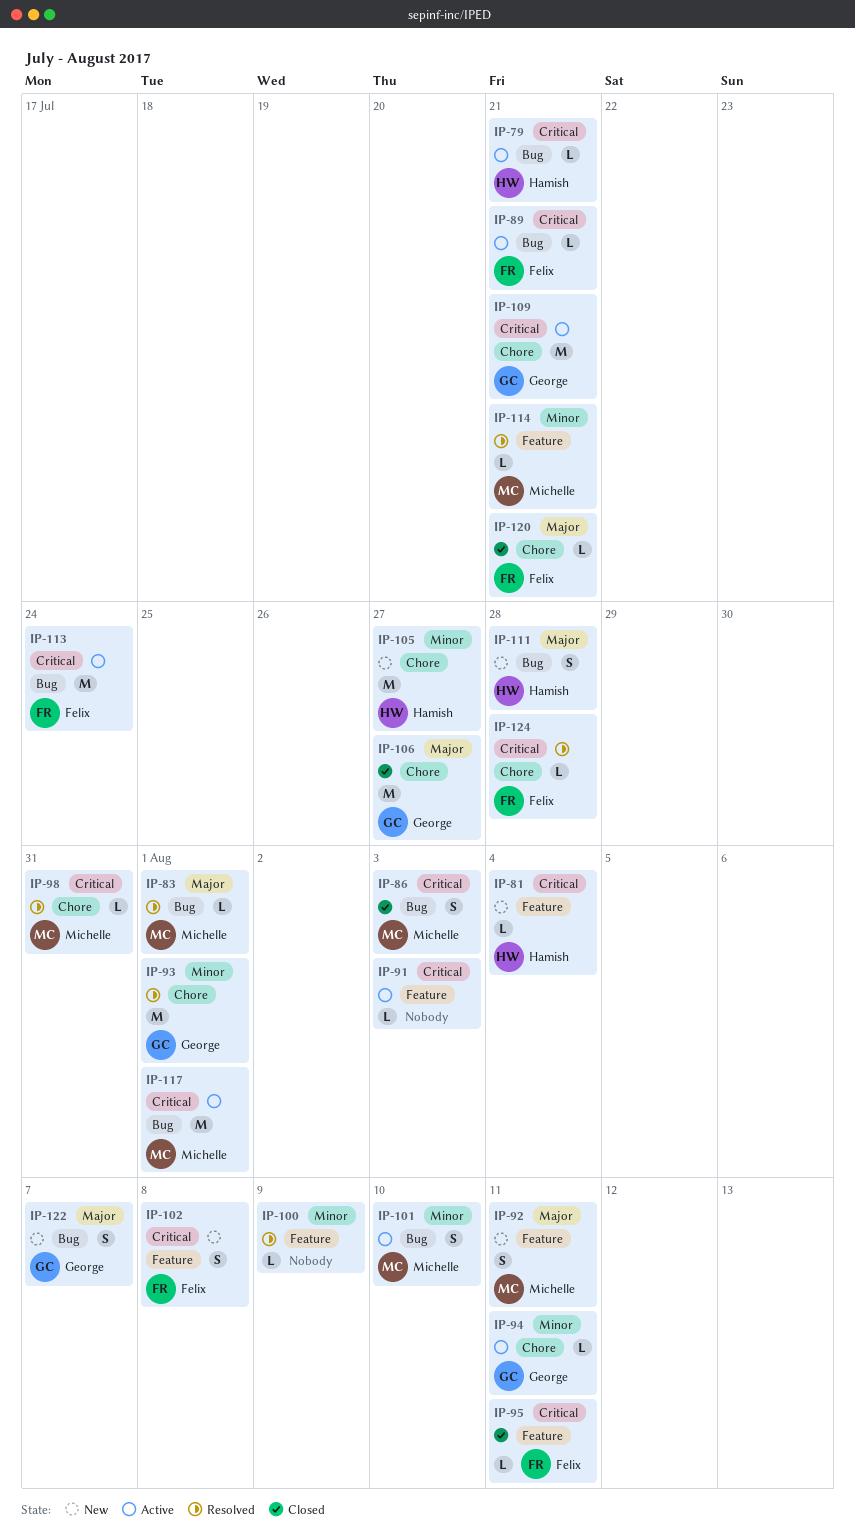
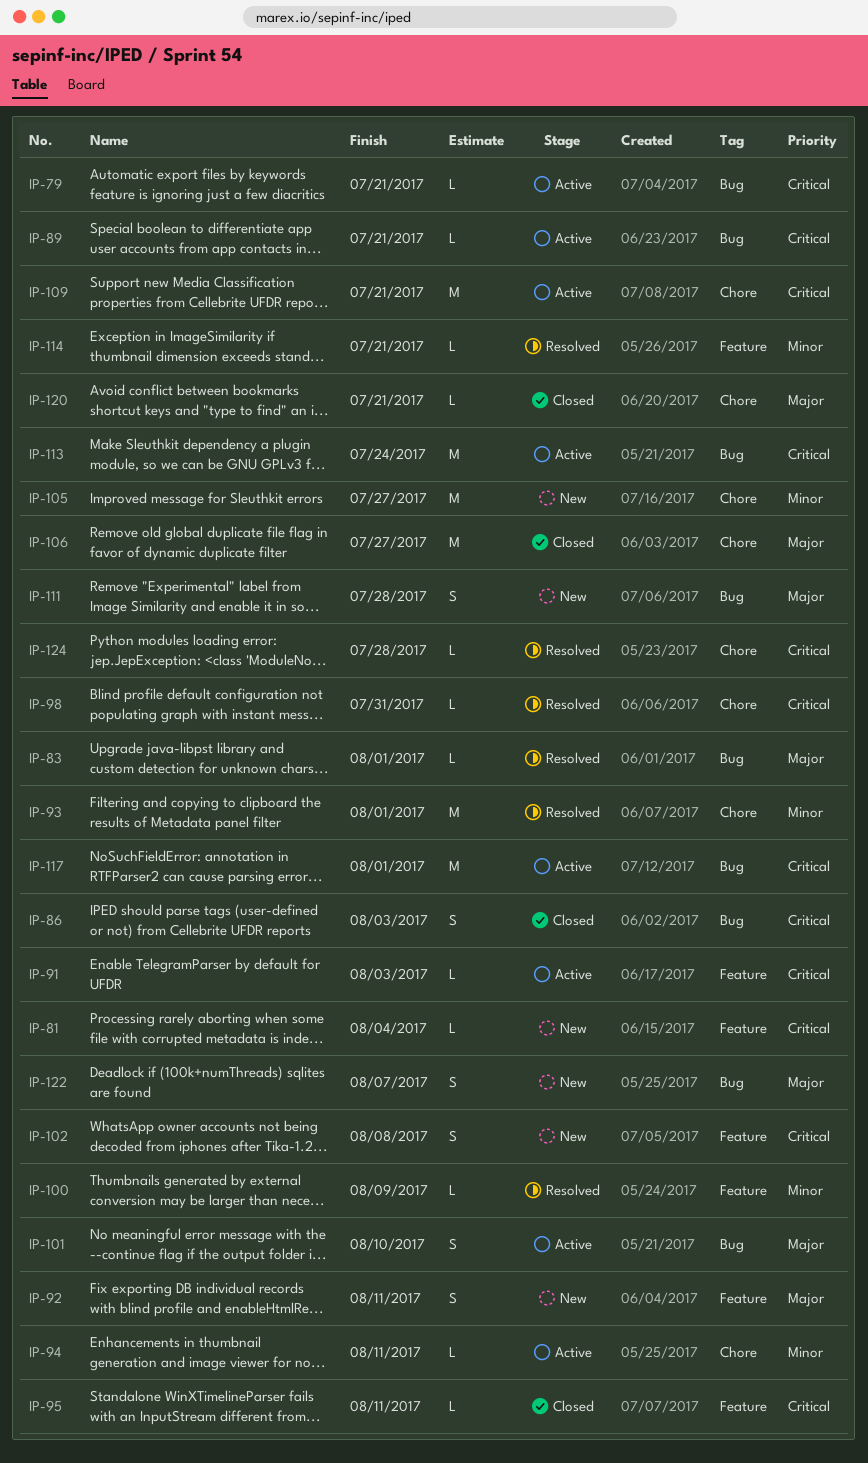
IP-101, priority: Minor -> Major

